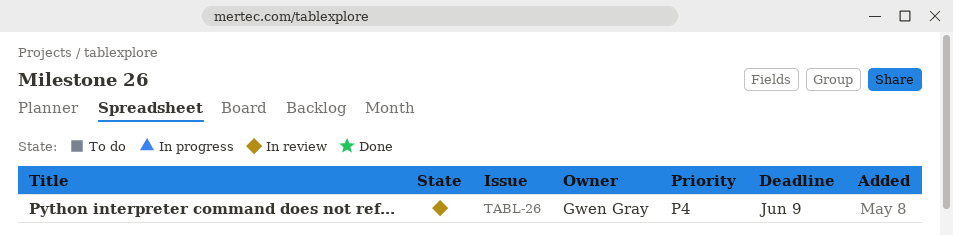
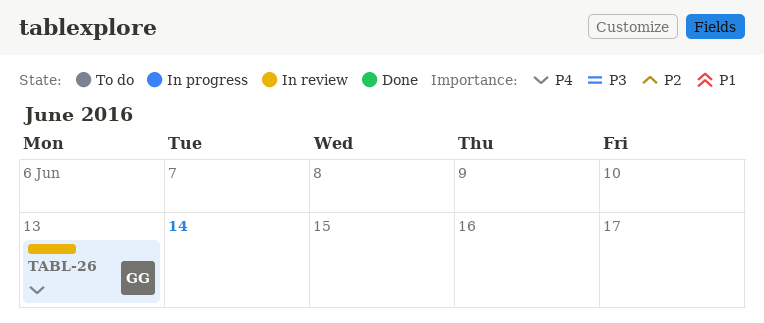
TABL-26, due: Jun 9 -> Jun 13

